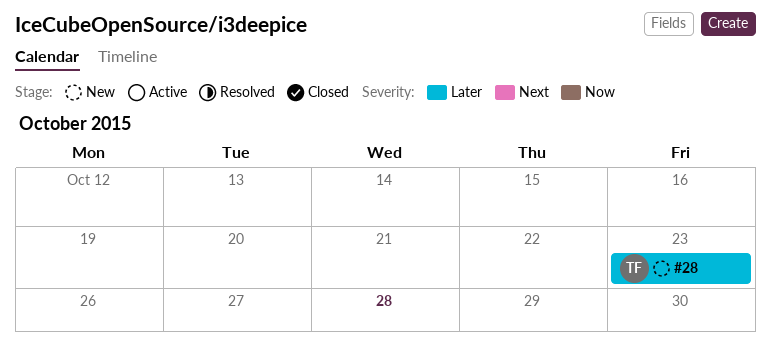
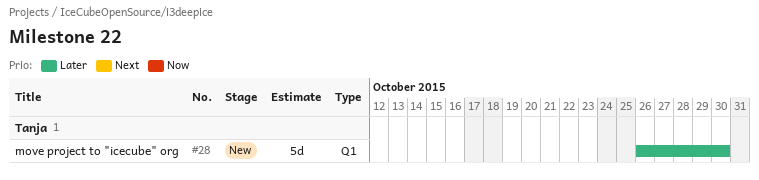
#28, start: Oct 23 -> Oct 26
#28, due: Oct 23 -> Oct 30

